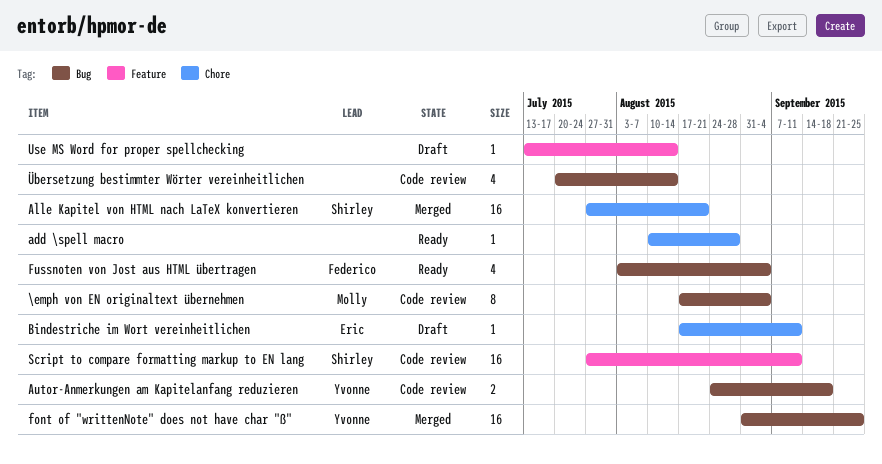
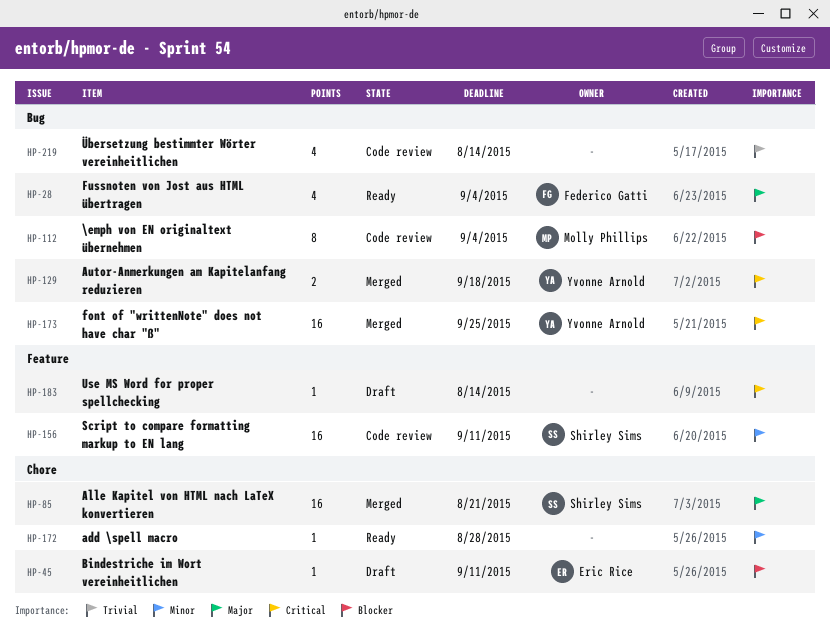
Autor-Anmerkungen am Kapitelanfang reduzieren, status: Code review -> Merged

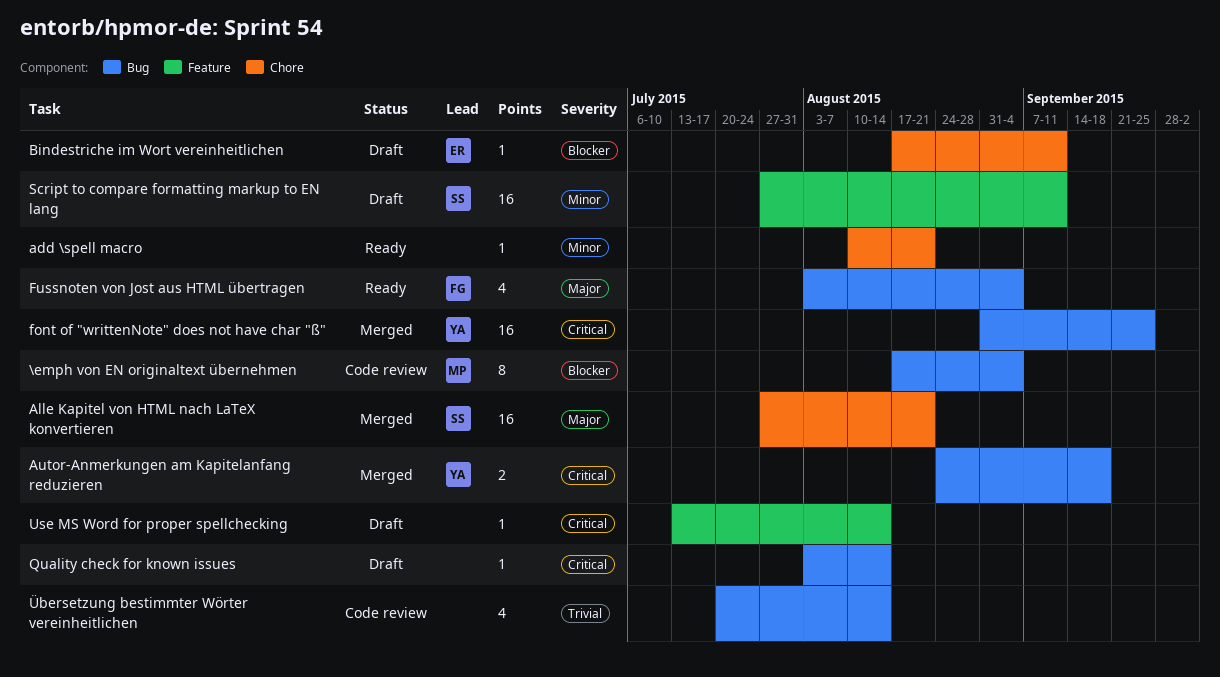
add \spell macro, due: Aug 28 -> Aug 21
Quality check for known issues: none -> present
Script to compare formatting markup to EN lang, status: Code review -> Draft

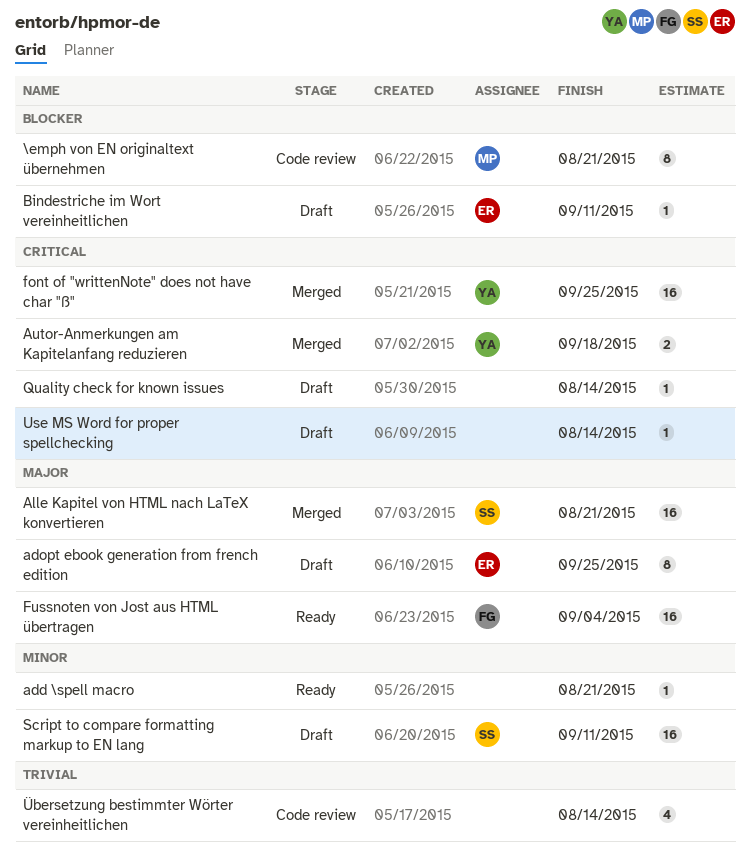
\emph von EN originaltext übernehmen, due: Sep 4 -> Aug 21
adopt ebook generation from french edition: none -> present
Fussnoten von Jost aus HTML übertragen, estimate: 4 -> 16

